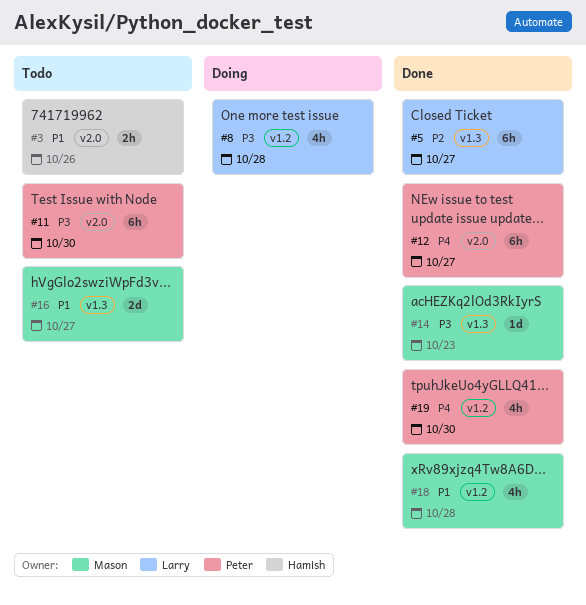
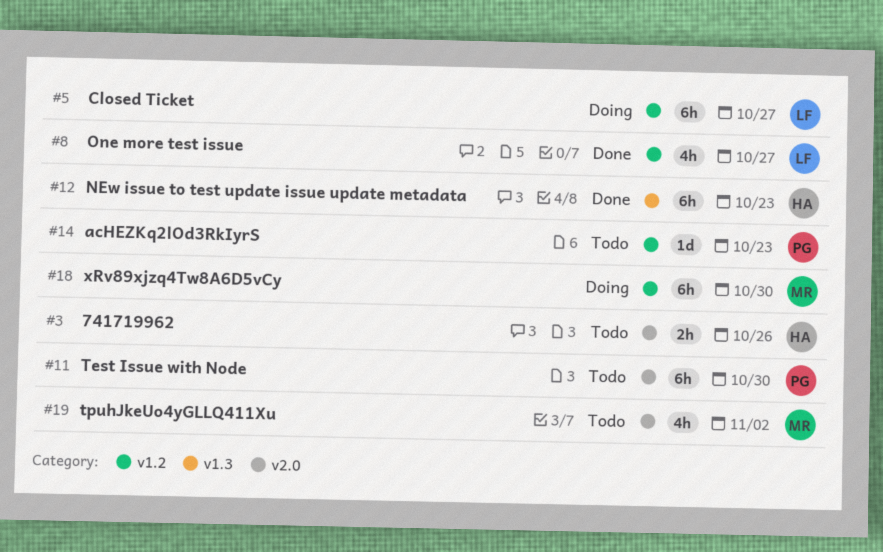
#5, status: Done -> Doing
#5, label: v1.3 -> v1.2
#8, status: Doing -> Done
#8, due: Oct 28 -> Oct 27
#12, owner: Peter -> Hamish
#12, label: v2.0 -> v1.3
#12, due: Oct 27 -> Oct 23
#14, status: Done -> Todo
#14, owner: Mason -> Peter
#14, label: v1.3 -> v1.2
#16: present -> none
#18, status: Done -> Doing
#18, estimate: 4h -> 6h
#18, due: Oct 28 -> Oct 30
#19, status: Done -> Todo
#19, owner: Peter -> Mason
#19, label: v1.2 -> v2.0
#19, due: Oct 30 -> Nov 2

